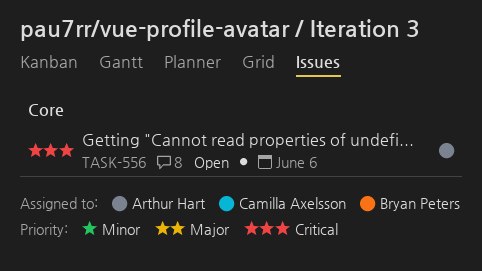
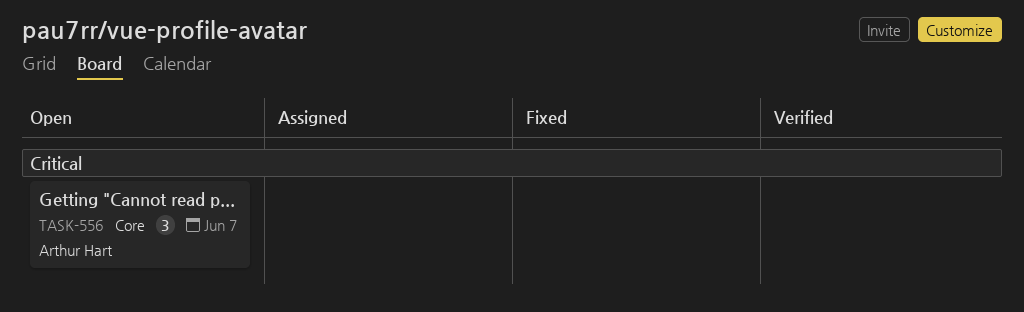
TASK-556, estimate: 1 -> 3
TASK-556, due: Jun 6 -> Jun 7

